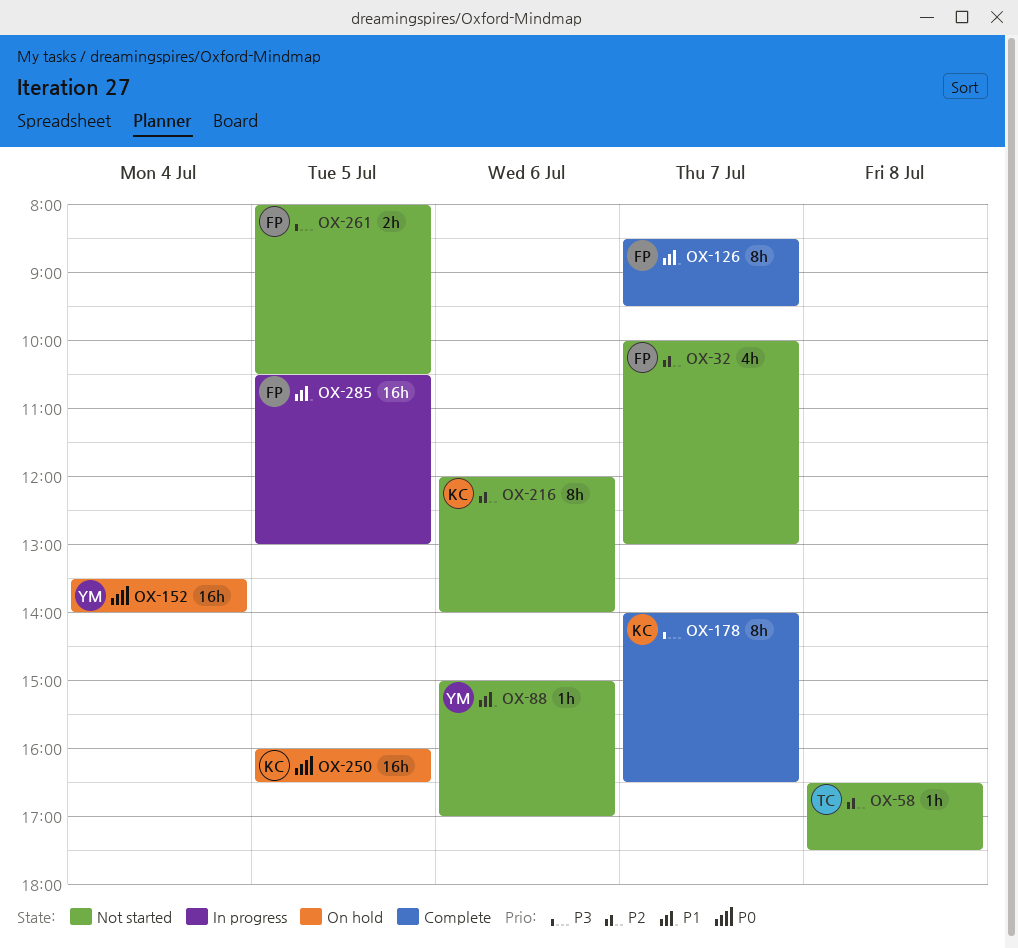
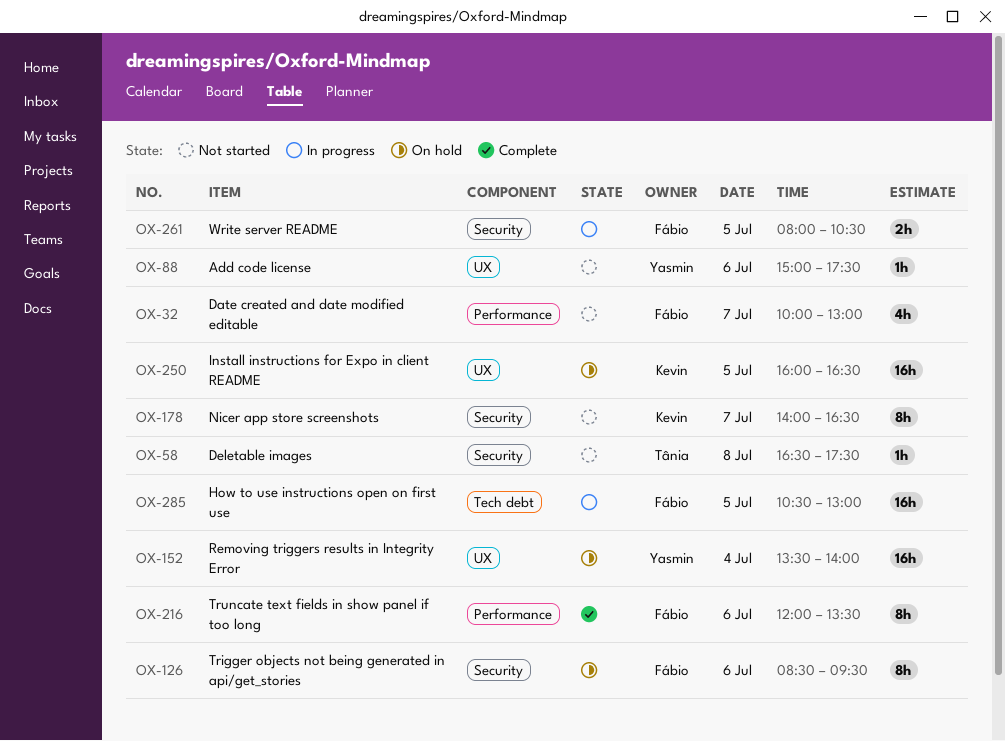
OX-88, ends: 17:00 -> 17:30
OX-126, status: Complete -> On hold
OX-126, day: Jul 7 -> Jul 6
OX-178, status: Complete -> Not started
OX-216, status: Not started -> Complete
OX-216, owner: Kevin -> Fábio
OX-216, ends: 14:00 -> 13:30
OX-261, status: Not started -> In progress

